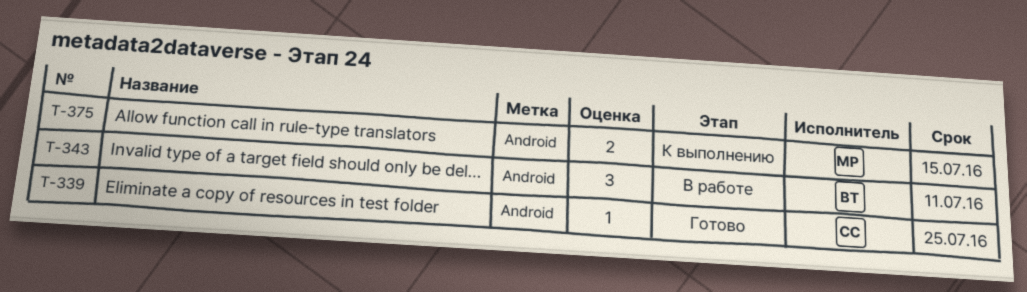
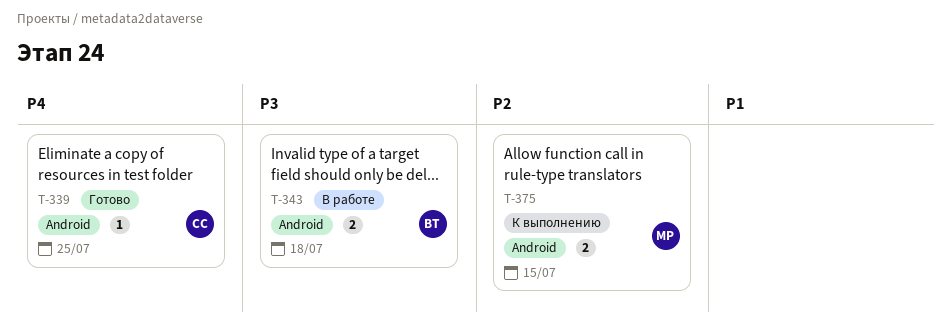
T-343, estimate: 3 -> 2
T-343, due: Jul 11 -> Jul 18

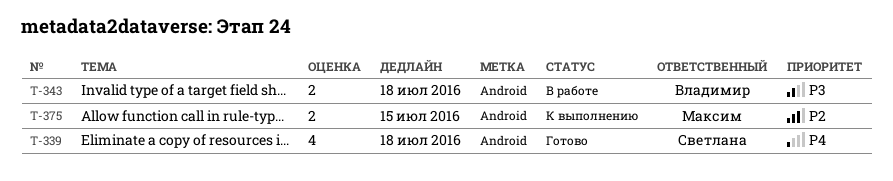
T-339, estimate: 1 -> 4
T-339, due: Jul 25 -> Jul 18

